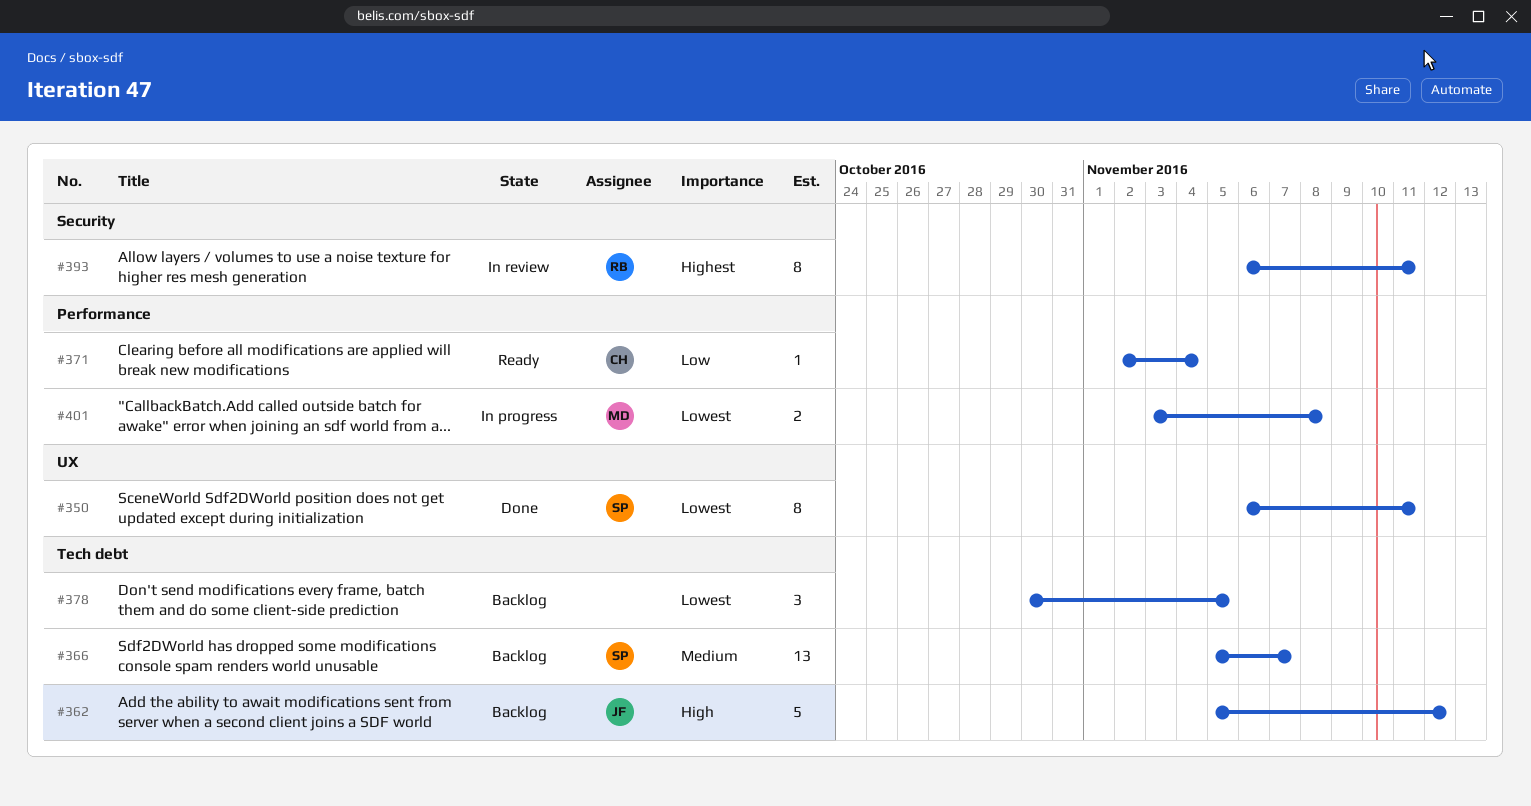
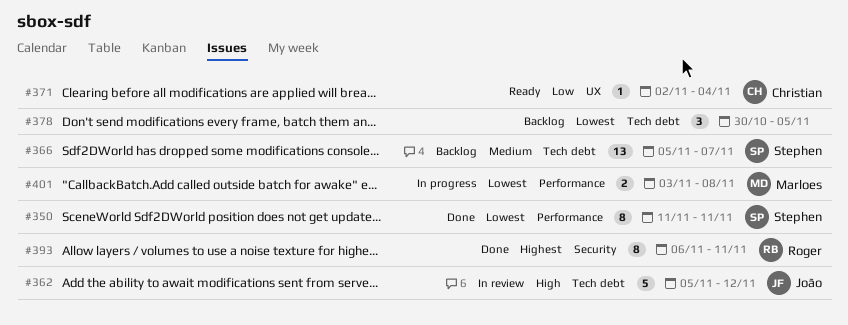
#350, label: UX -> Performance
#350, start: Nov 6 -> Nov 11
#362, status: Backlog -> In review
#371, label: Performance -> UX
#393, status: In review -> Done

